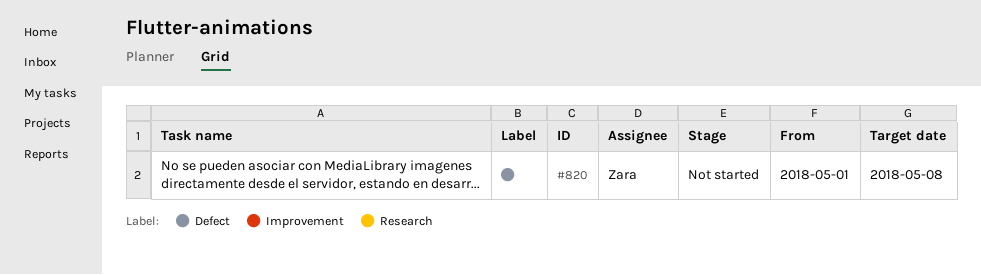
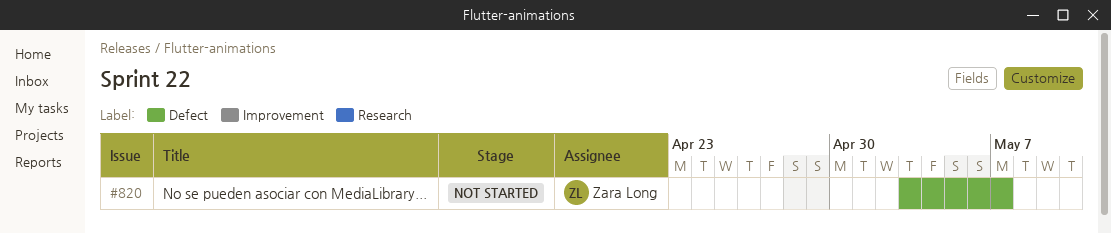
#820, start: May 1 -> May 3
#820, due: May 8 -> May 7

